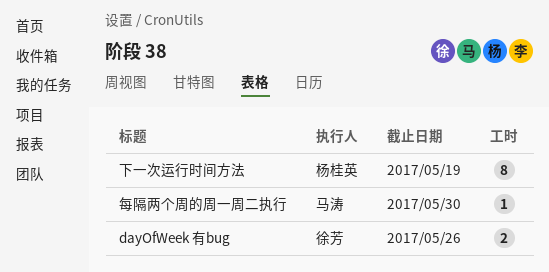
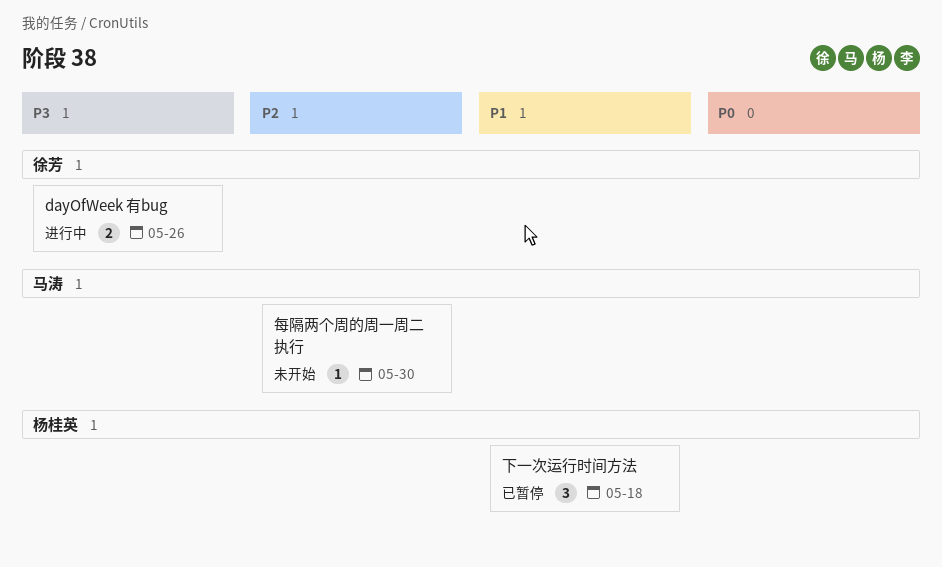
下一次运行时间方法, estimate: 8 -> 3
下一次运行时间方法, due: May 19 -> May 18

